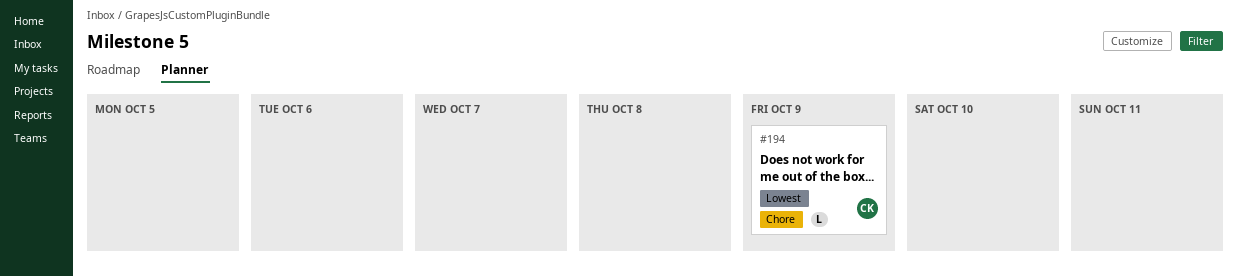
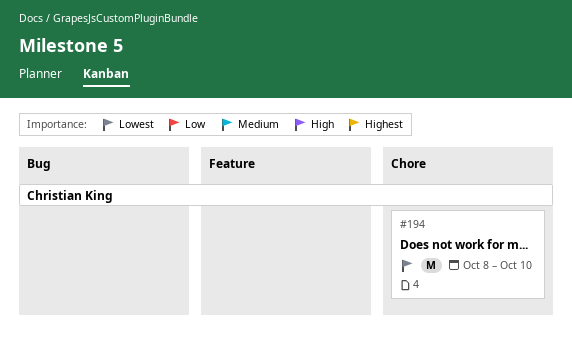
#194, estimate: L -> M
#194, due: Oct 9 -> Oct 10

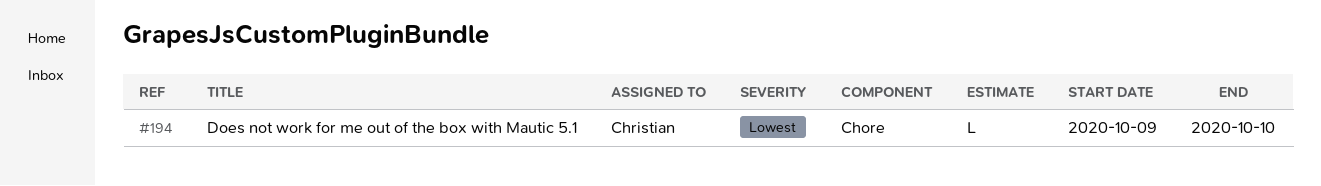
#194, estimate: M -> L
#194, start: Oct 8 -> Oct 9

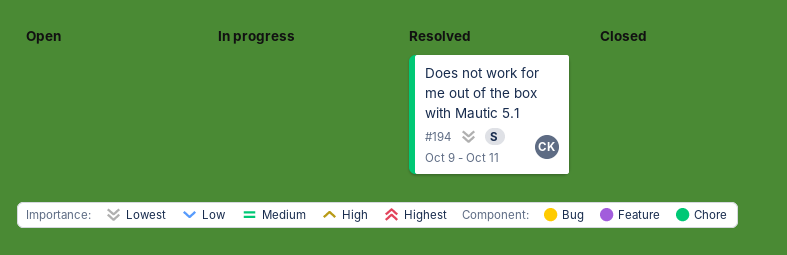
#194, estimate: L -> S
#194, due: Oct 10 -> Oct 11

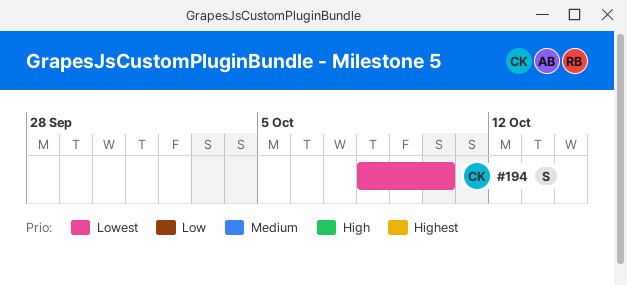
#194, start: Oct 9 -> Oct 8
#194, due: Oct 11 -> Oct 10

